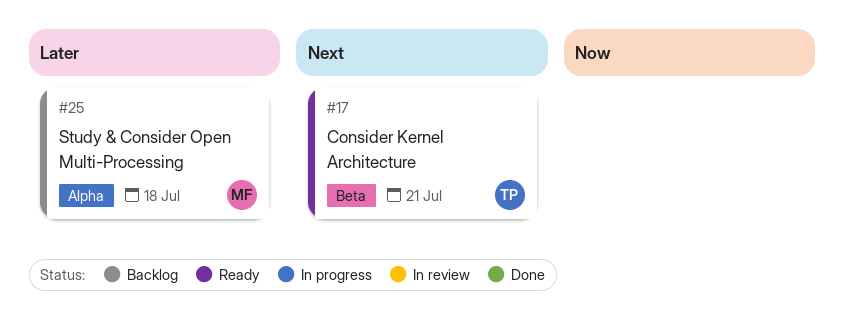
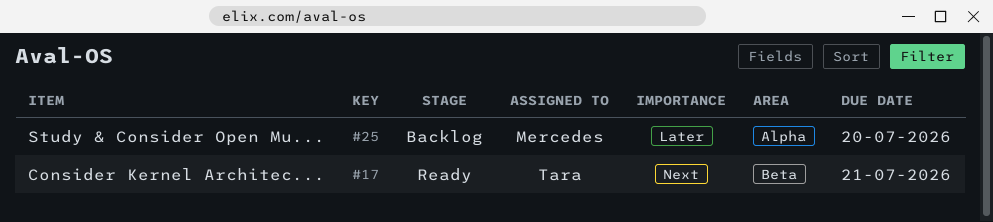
#25, due: Jul 18 -> Jul 20

